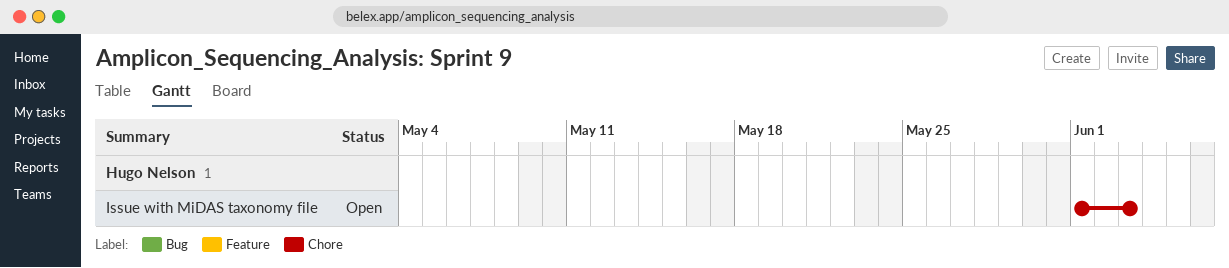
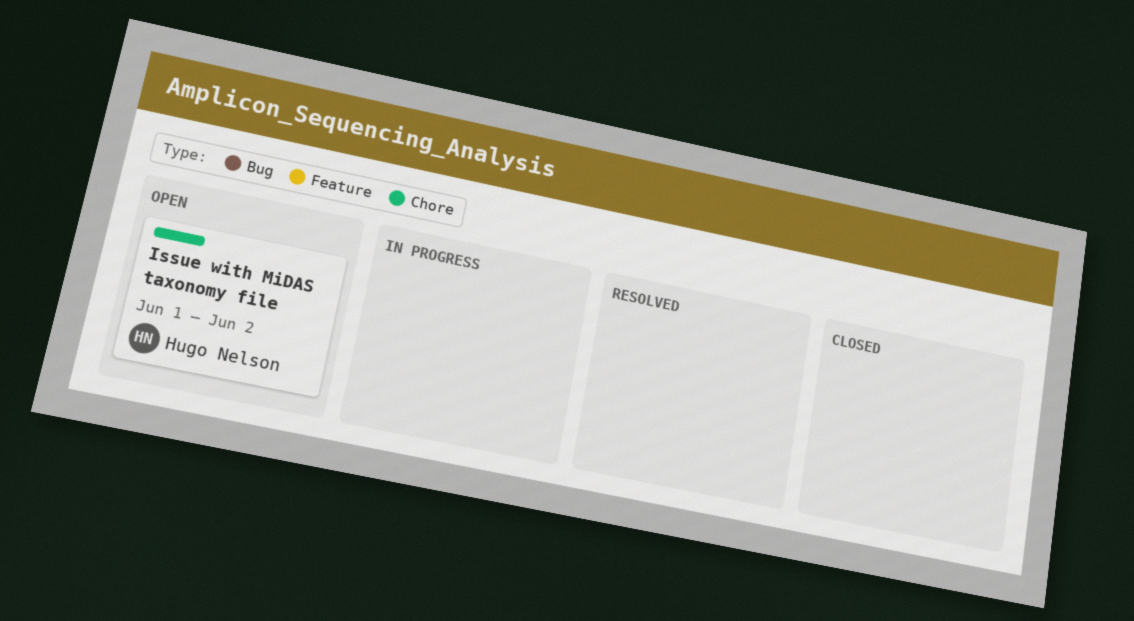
Issue with MiDAS taxonomy file, due: Jun 3 -> Jun 2

